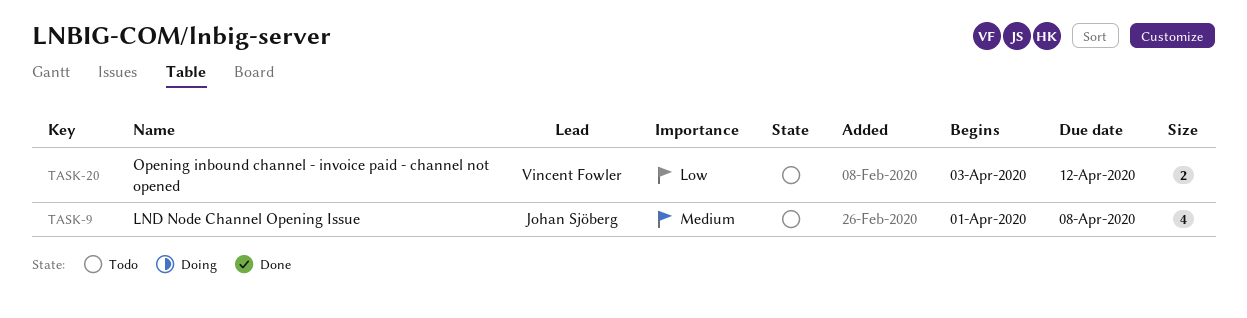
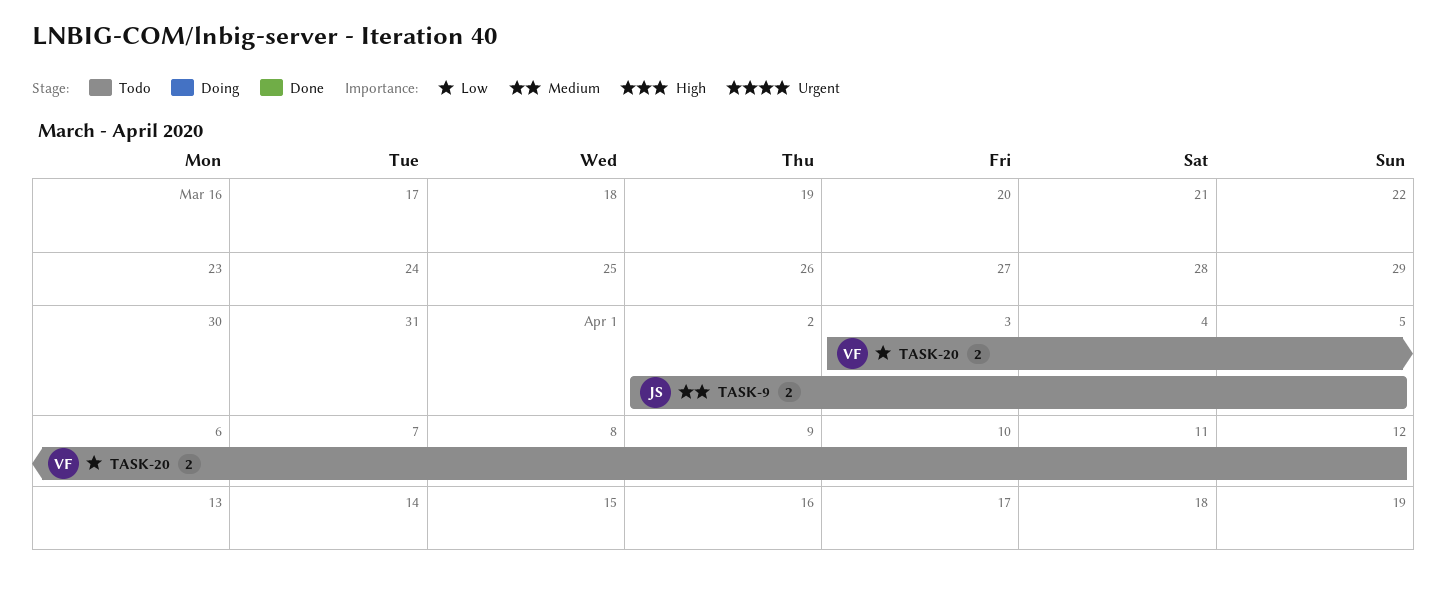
TASK-9, estimate: 4 -> 2
TASK-9, start: Apr 1 -> Apr 2
TASK-9, due: Apr 8 -> Apr 5

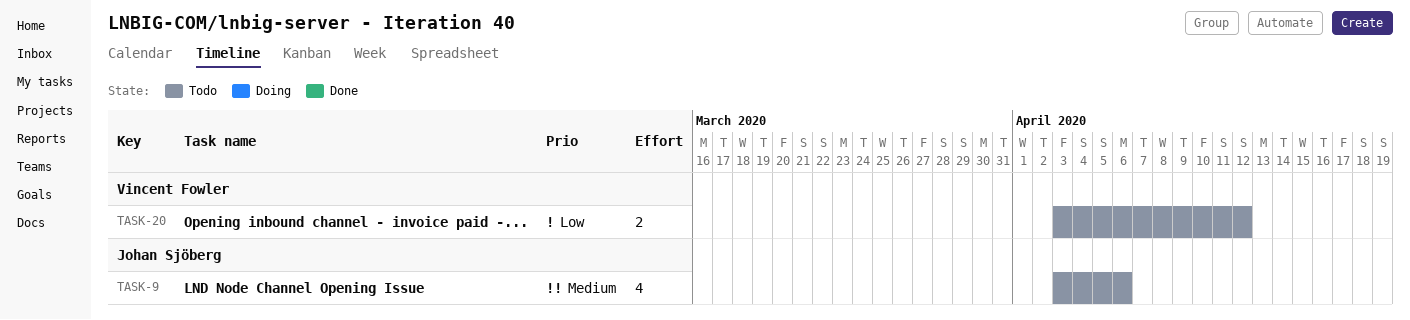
TASK-9, estimate: 2 -> 4
TASK-9, start: Apr 2 -> Apr 3
TASK-9, due: Apr 5 -> Apr 6

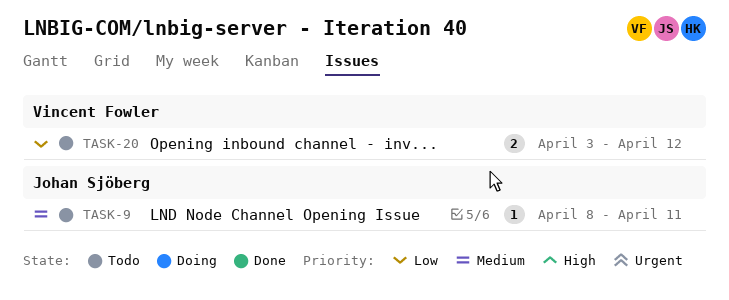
TASK-9, estimate: 4 -> 1
TASK-9, start: Apr 3 -> Apr 8
TASK-9, due: Apr 6 -> Apr 11

